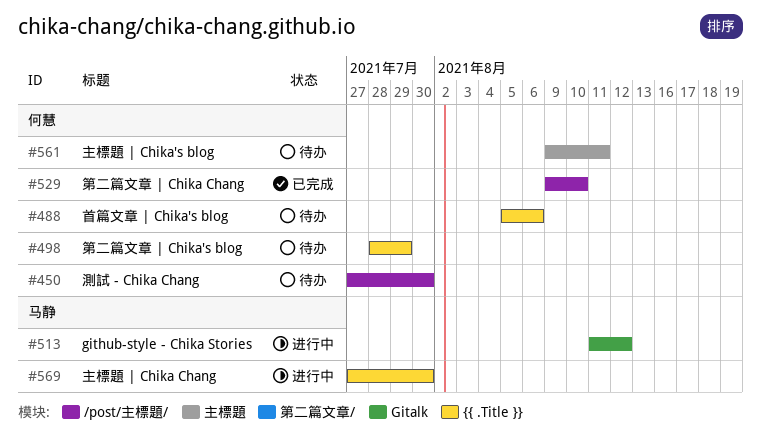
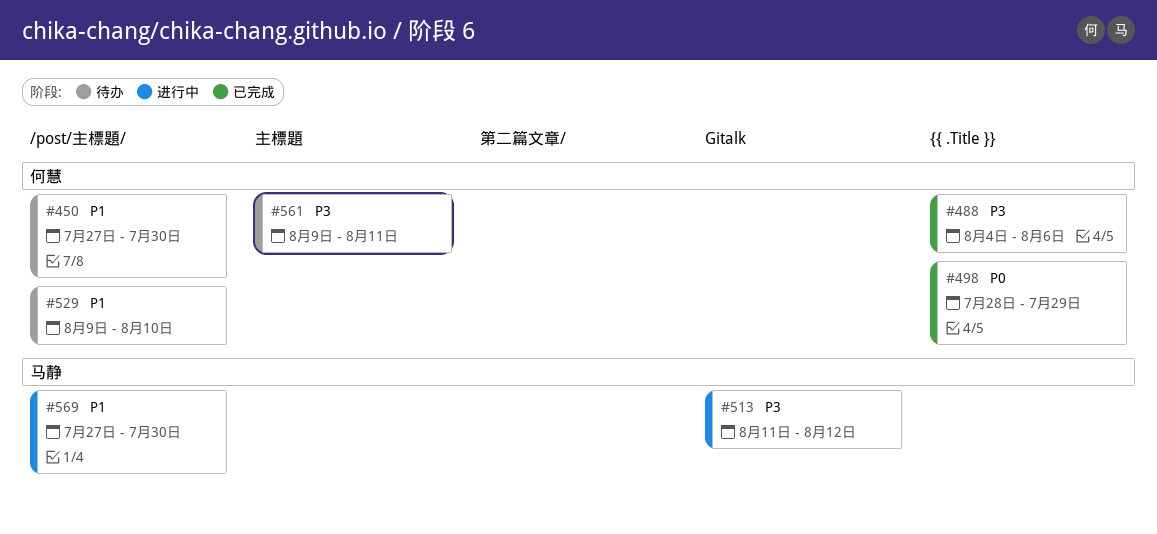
#488, status: 待办 -> 已完成
#488, start: Aug 5 -> Aug 4
#498, status: 待办 -> 已完成
#529, status: 已完成 -> 待办
#569, label: {{ .Title }} -> /post/主標題/

